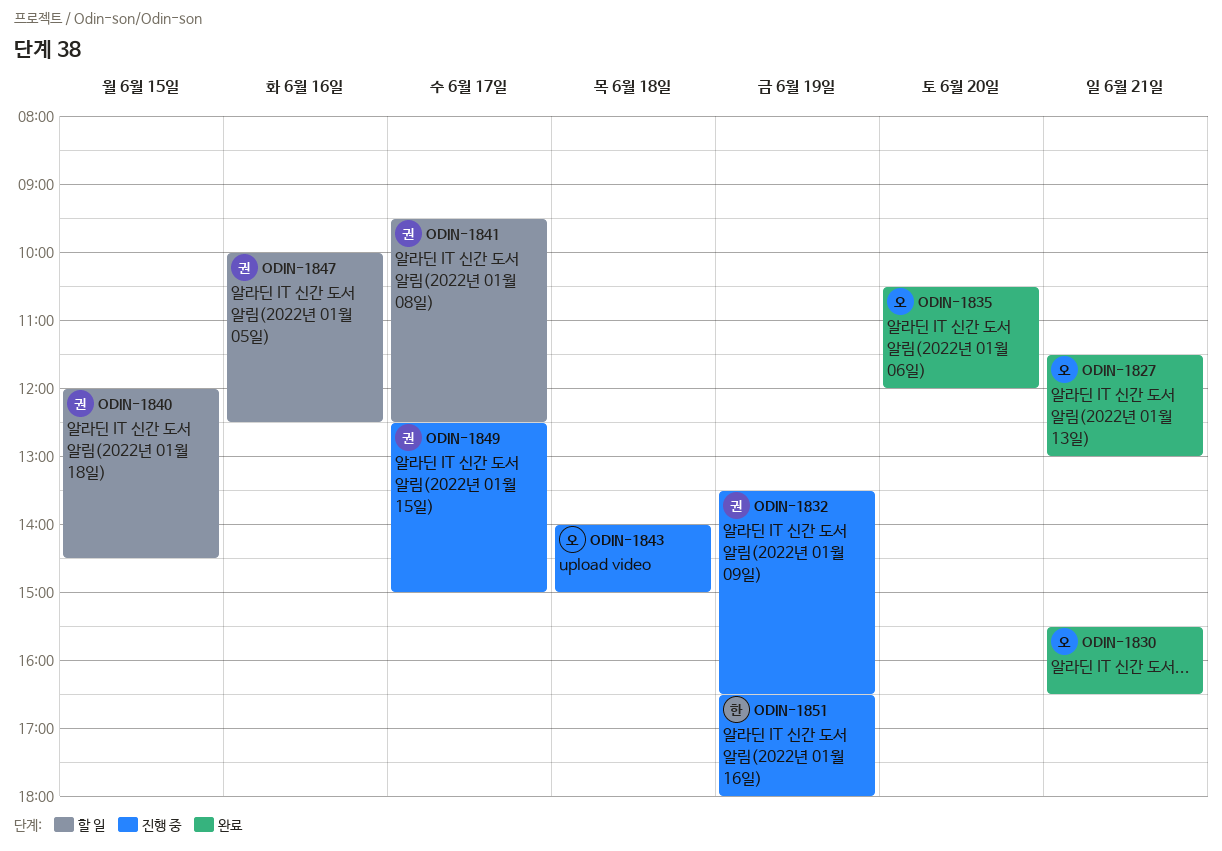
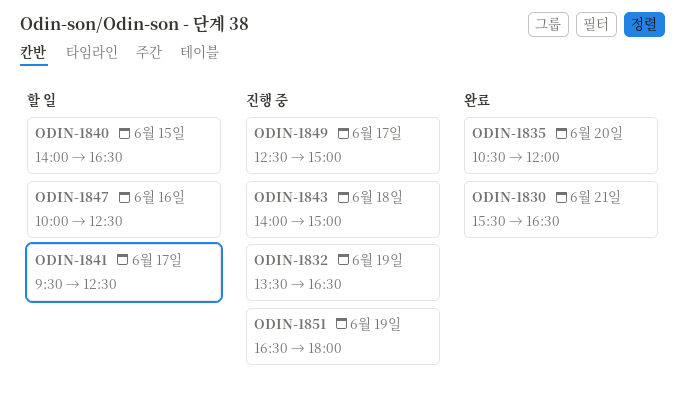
ODIN-1827: present -> none
ODIN-1840, begins: 12:00 -> 14:00
ODIN-1840, ends: 14:30 -> 16:30

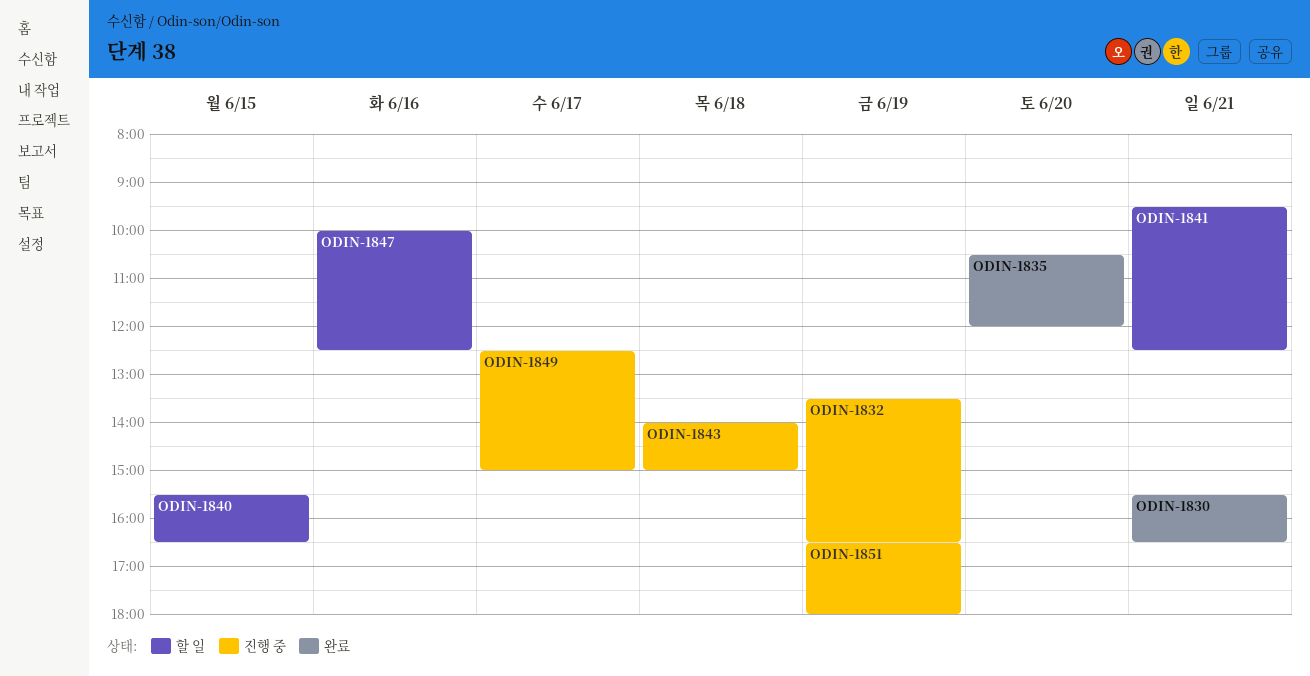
ODIN-1840, begins: 14:00 -> 15:30
ODIN-1841, day: Jun 17 -> Jun 21

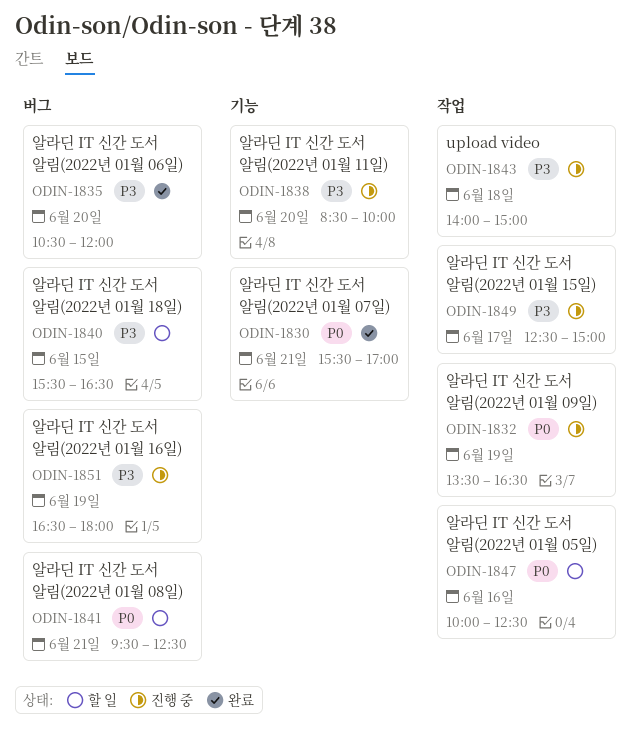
ODIN-1830, ends: 16:30 -> 17:00
ODIN-1838: none -> present

